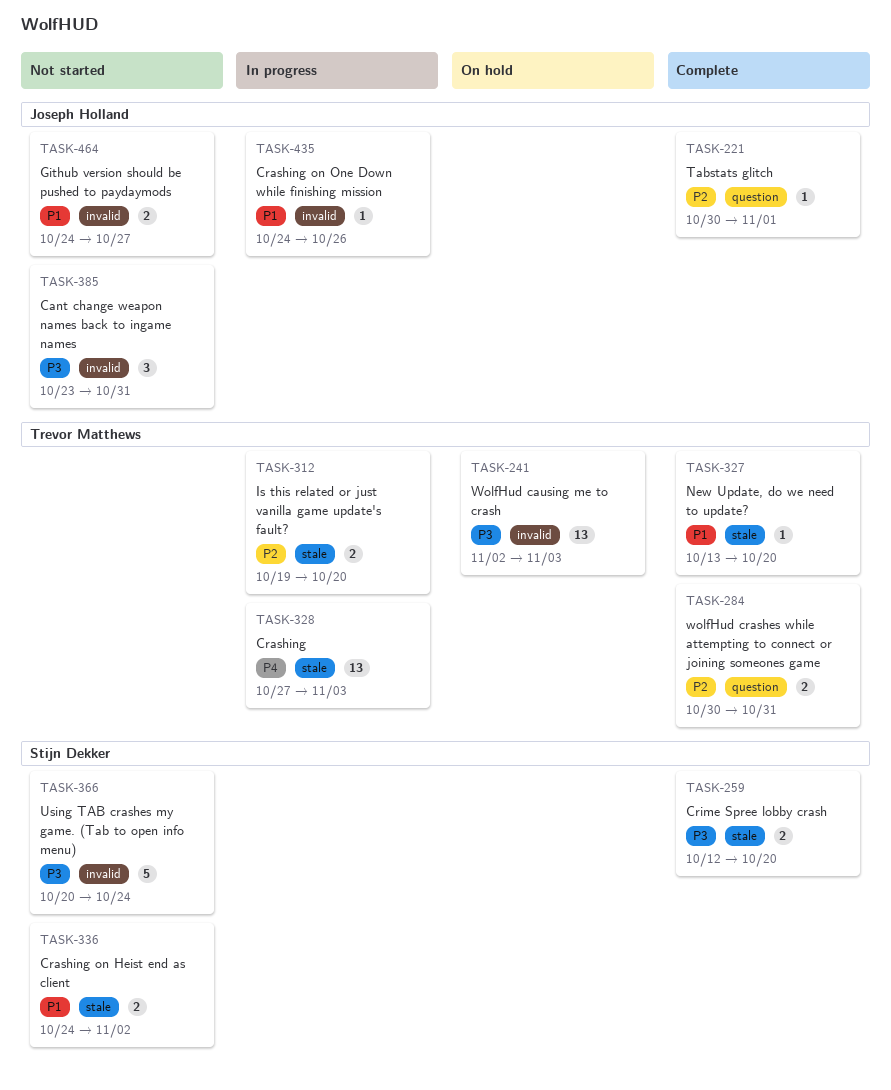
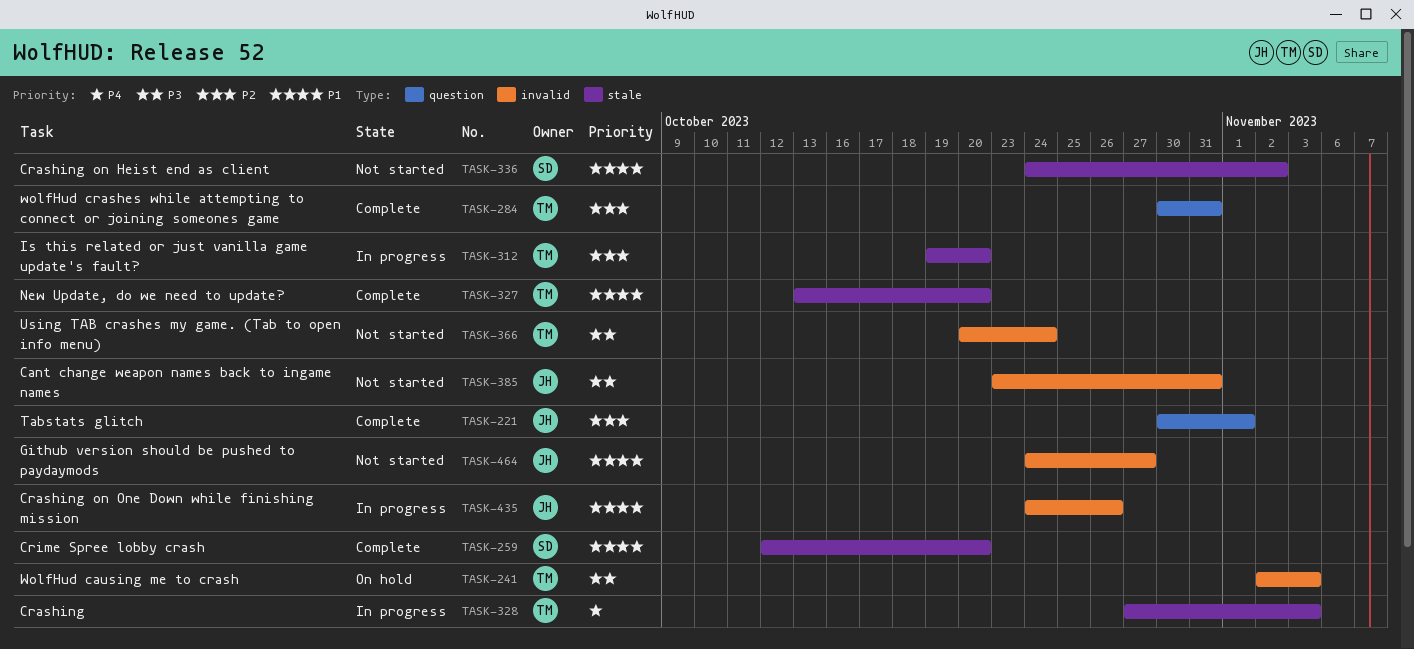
TASK-259, priority: P3 -> P1
TASK-366, owner: Stijn Dekker -> Trevor Matthews

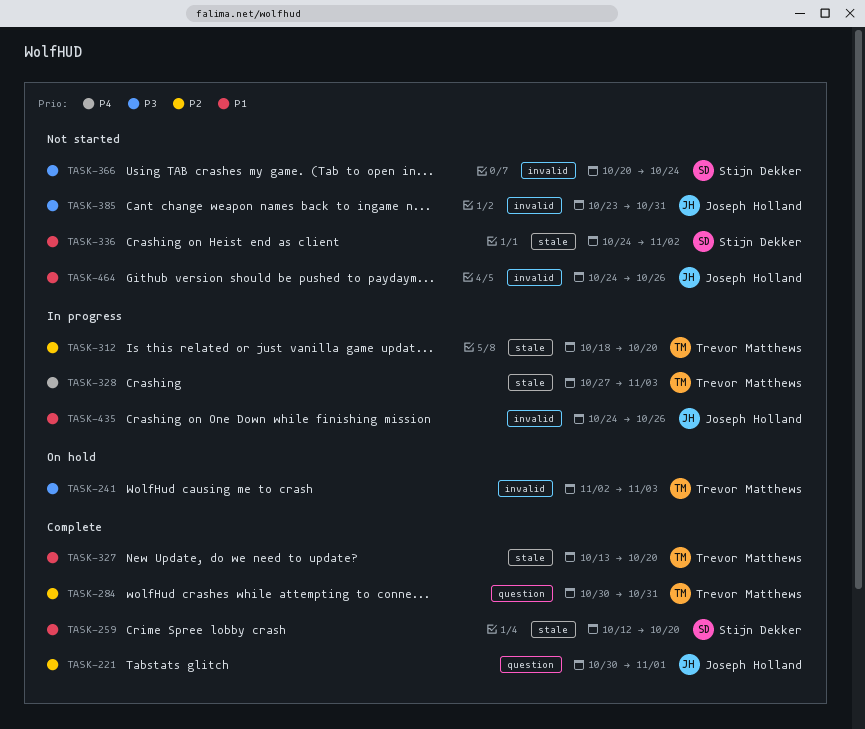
TASK-312, start: Oct 19 -> Oct 18
TASK-366, owner: Trevor Matthews -> Stijn Dekker
TASK-464, due: Oct 27 -> Oct 26

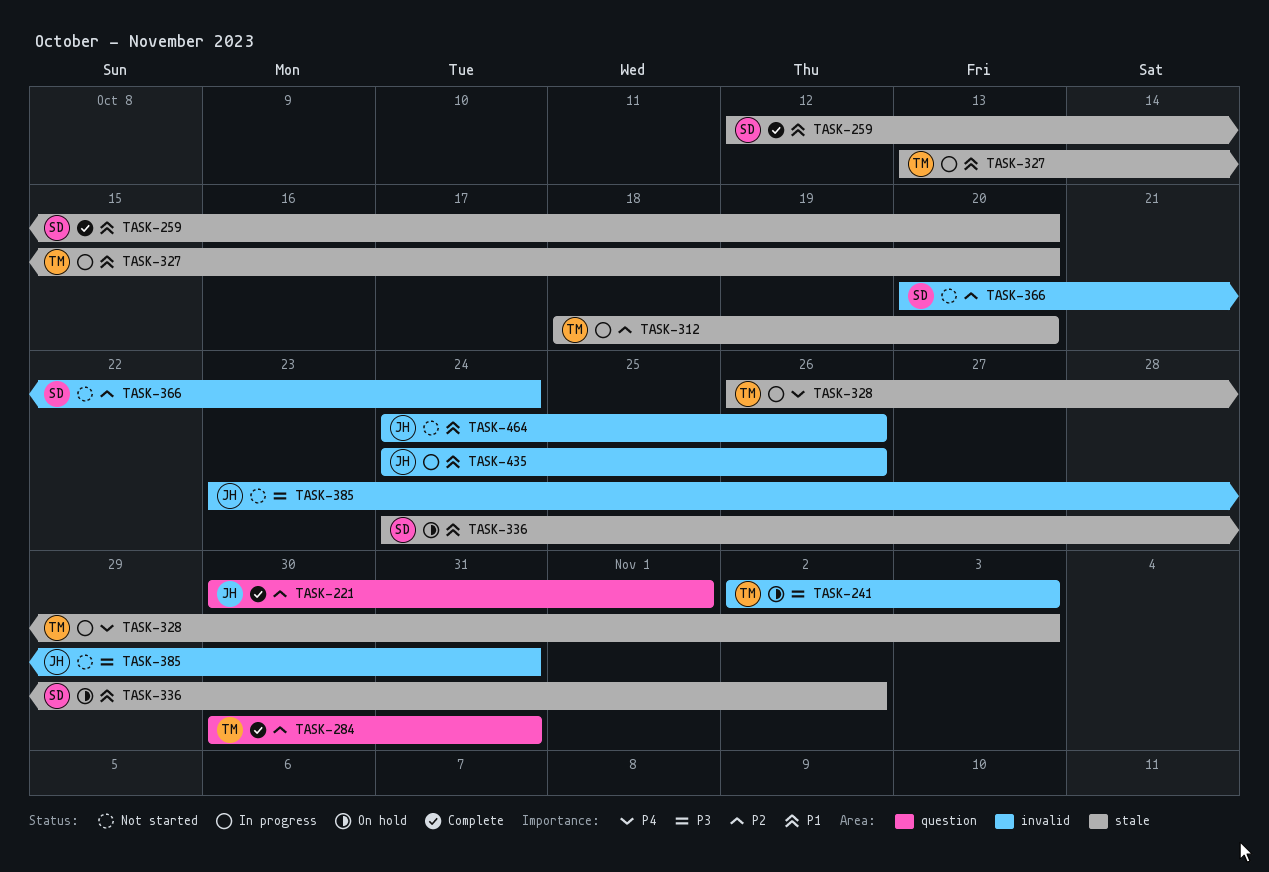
TASK-327, status: Complete -> In progress
TASK-328, start: Oct 27 -> Oct 26
TASK-336, status: Not started -> On hold
TASK-366, priority: P3 -> P2

